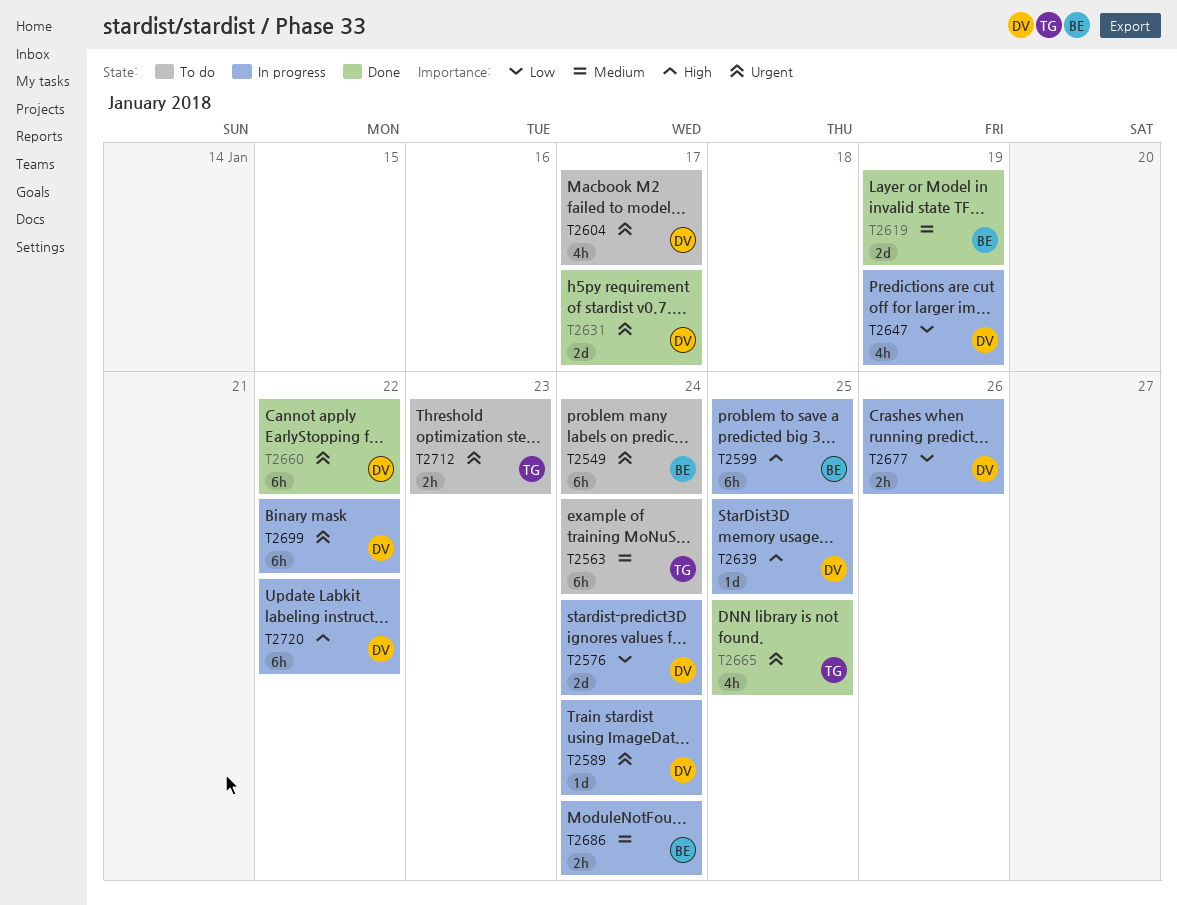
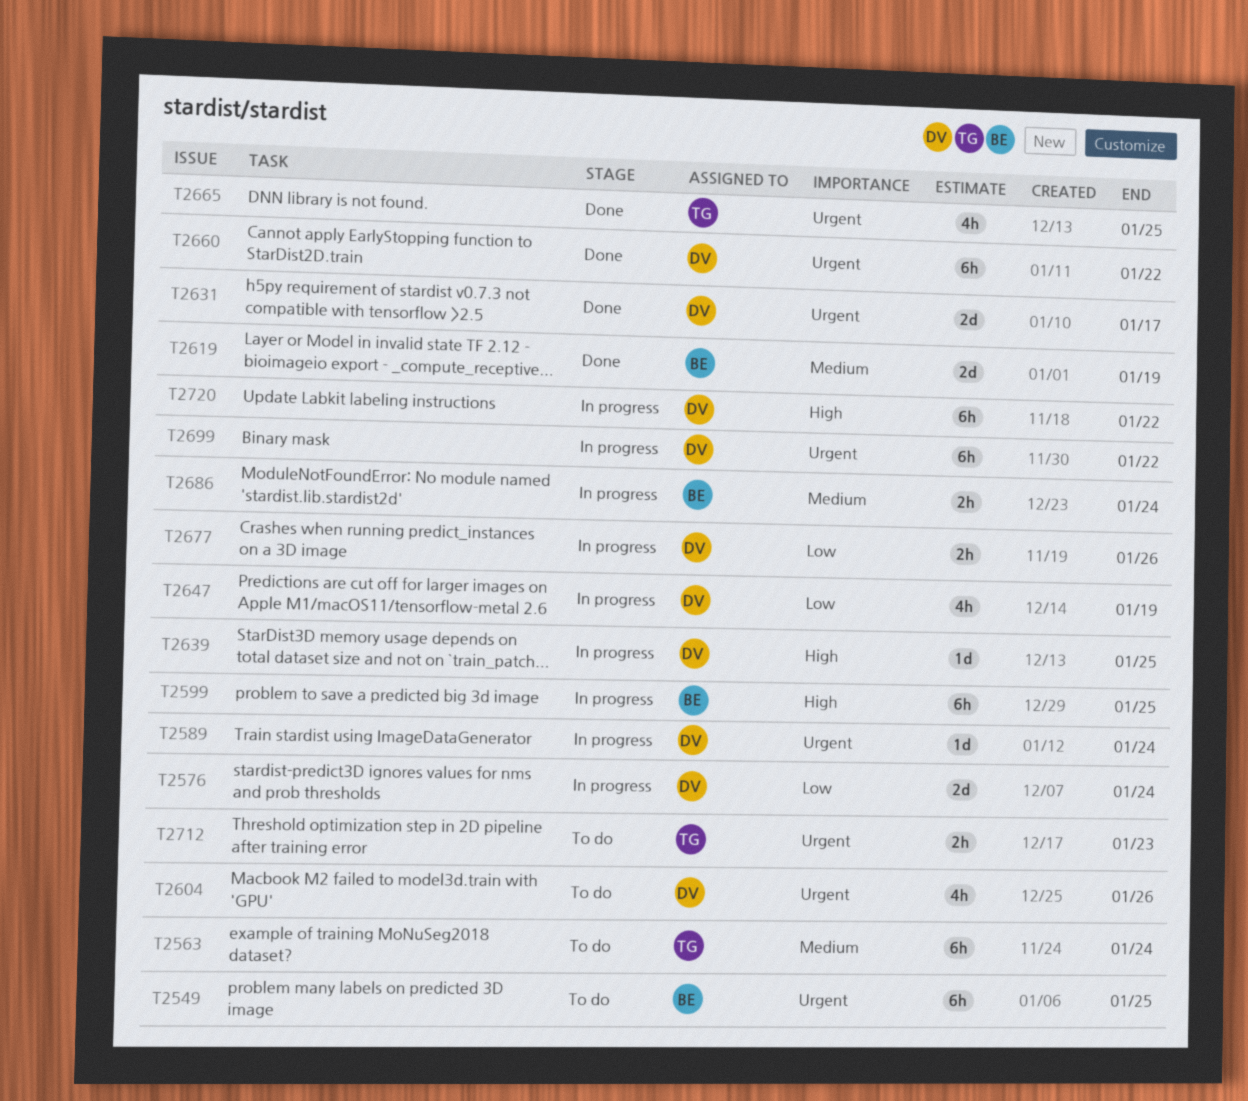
T2549, due: Jan 24 -> Jan 25
T2604, due: Jan 17 -> Jan 26

